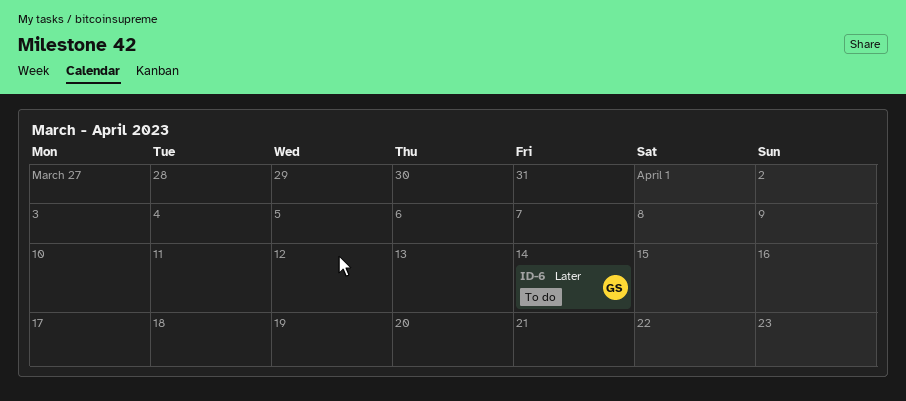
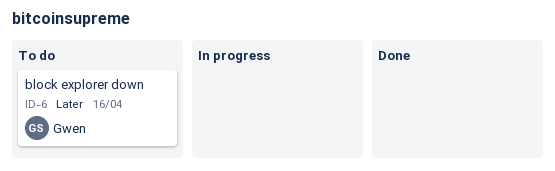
ID-6, due: Apr 14 -> Apr 16

